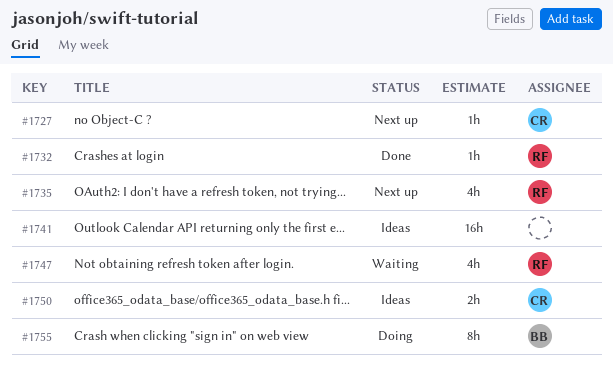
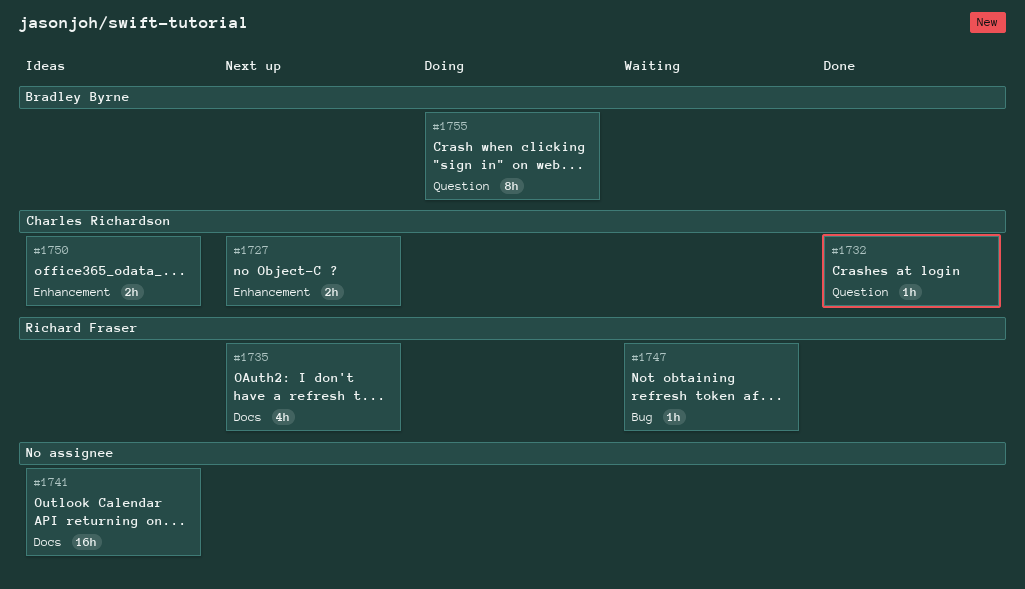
#1727, estimate: 1h -> 2h
#1732, owner: Richard Fraser -> Charles Richardson
#1747, estimate: 4h -> 1h

